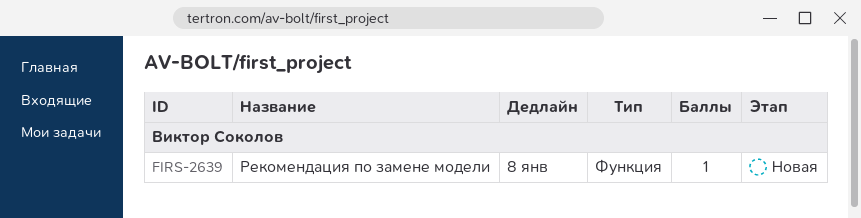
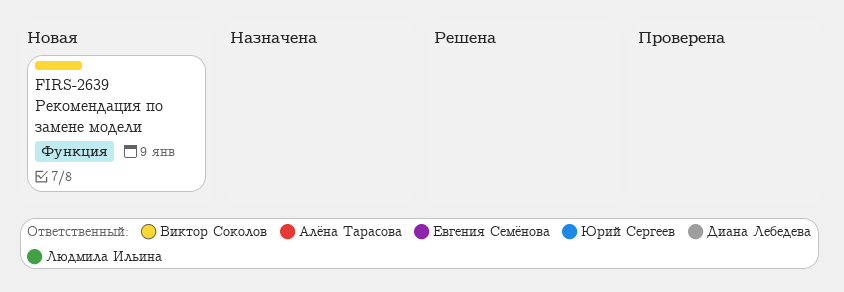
FIRS-2639, due: Jan 8 -> Jan 9

